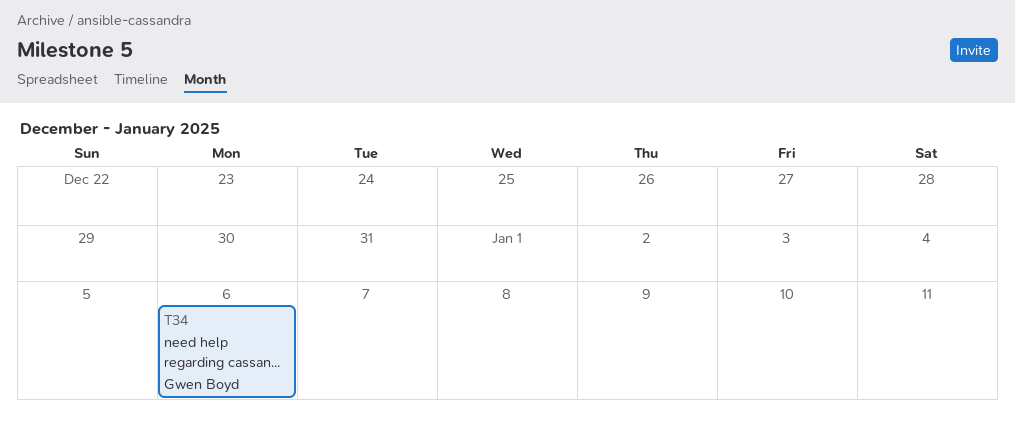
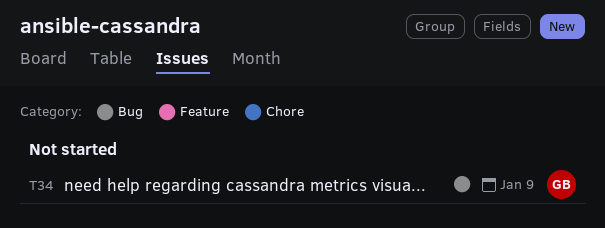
T34, due: Jan 6 -> Jan 9

